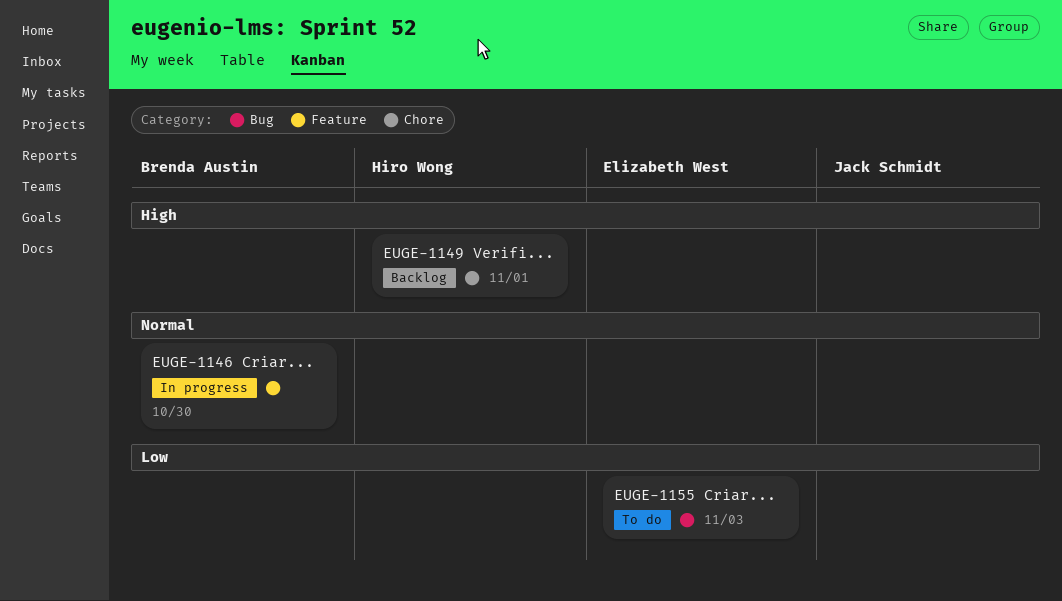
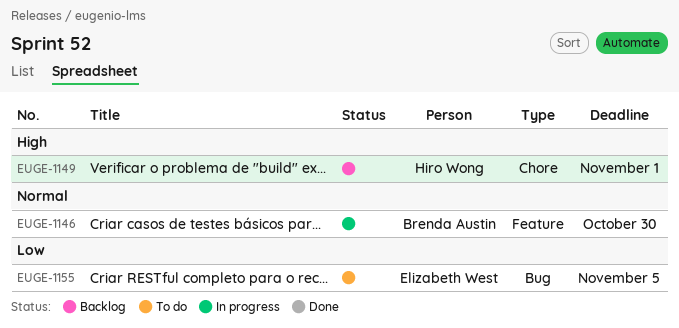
EUGE-1155, due: Nov 3 -> Nov 5

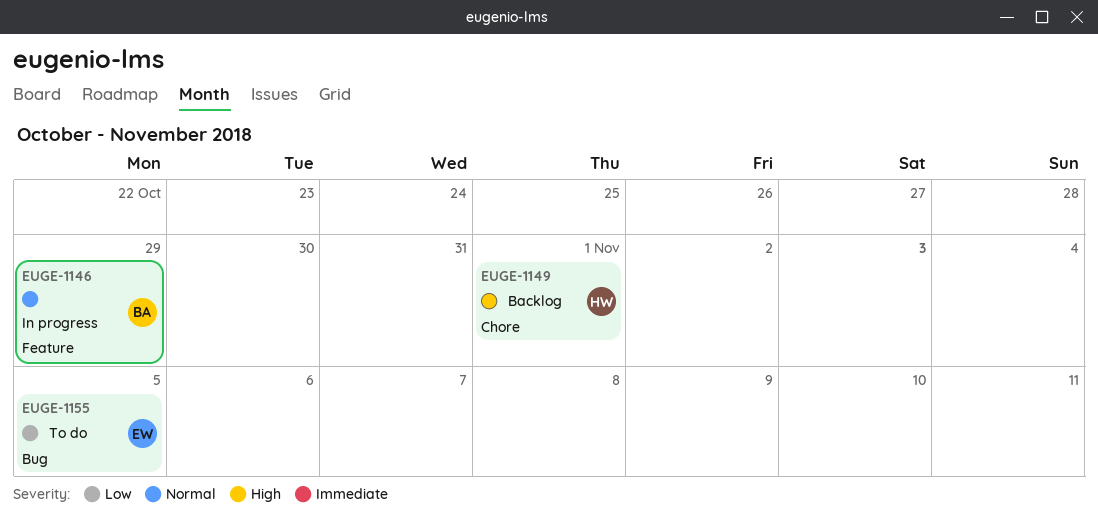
EUGE-1146, due: Oct 30 -> Oct 29

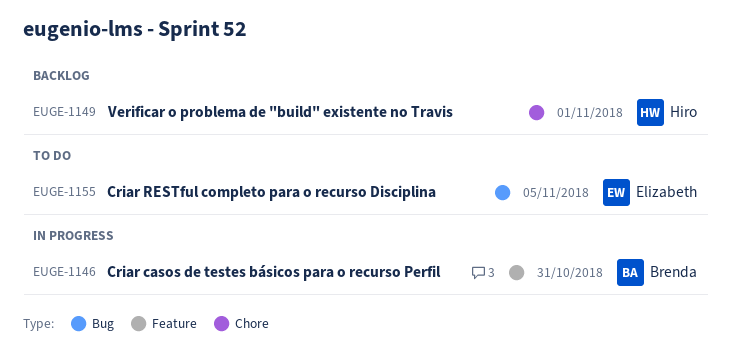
EUGE-1146, due: Oct 29 -> Oct 31

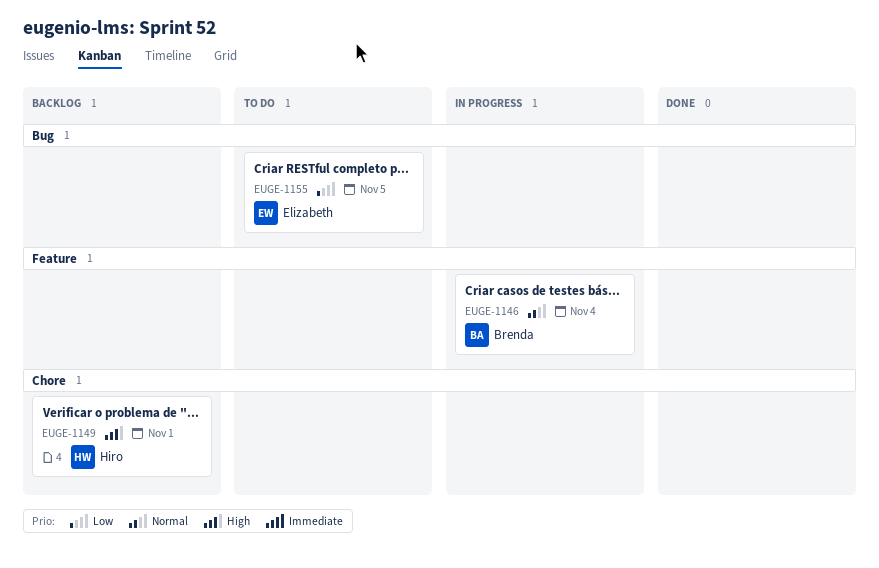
EUGE-1146, due: Oct 31 -> Nov 4

